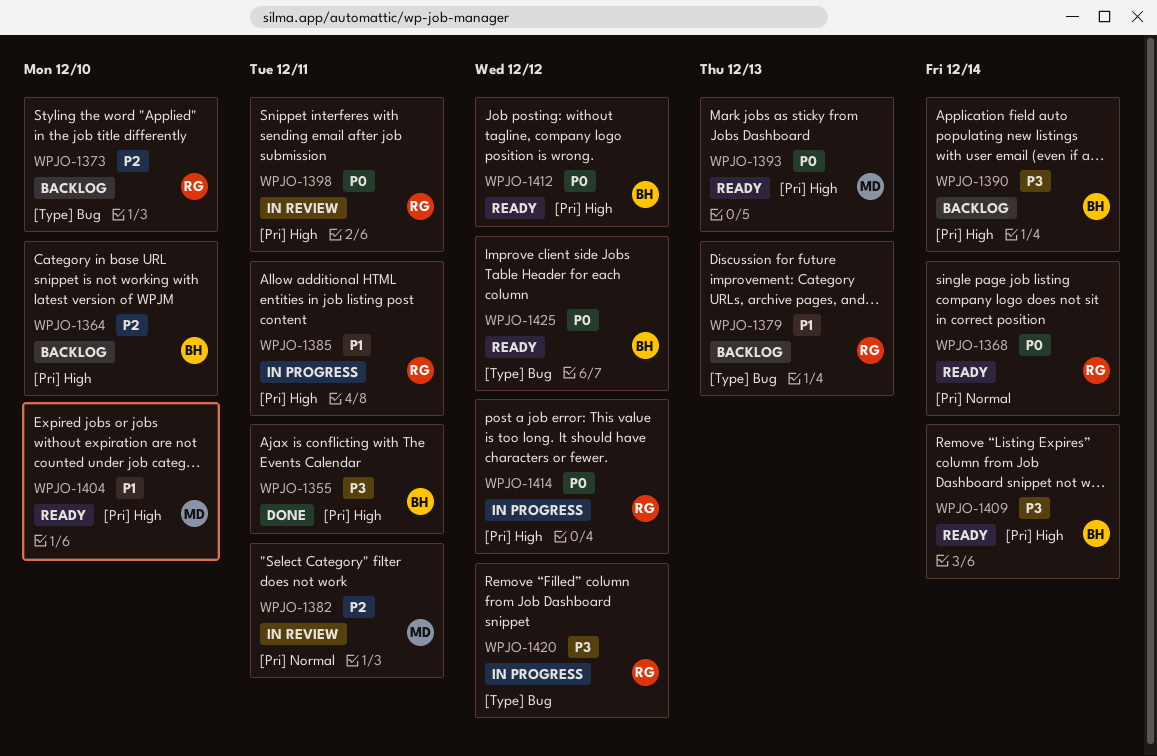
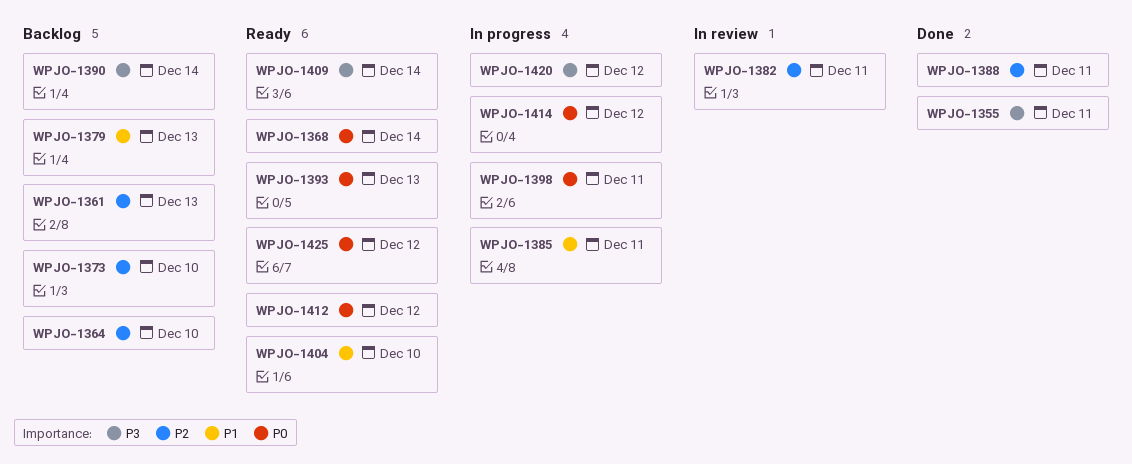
WPJO-1361: none -> present
WPJO-1388: none -> present
WPJO-1398, status: In review -> In progress

